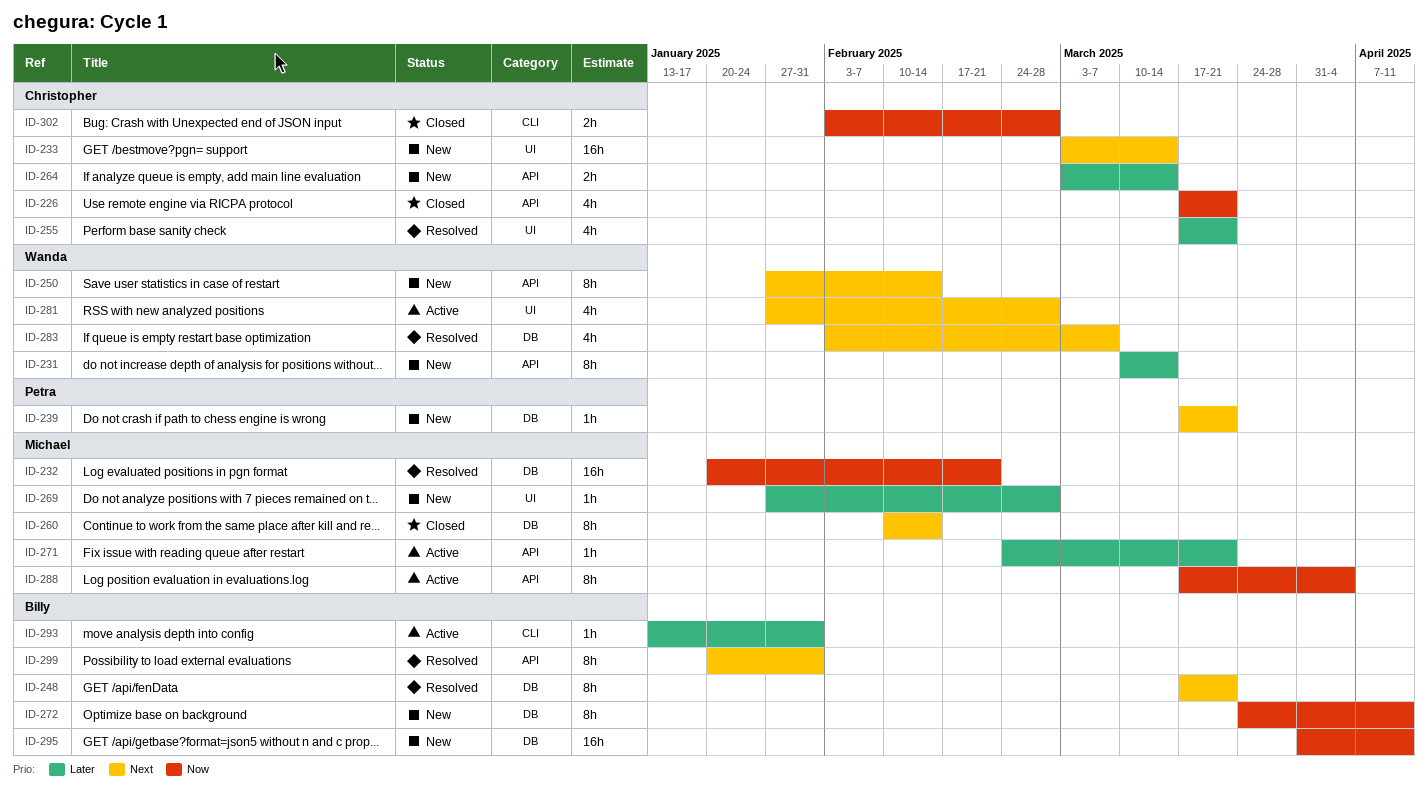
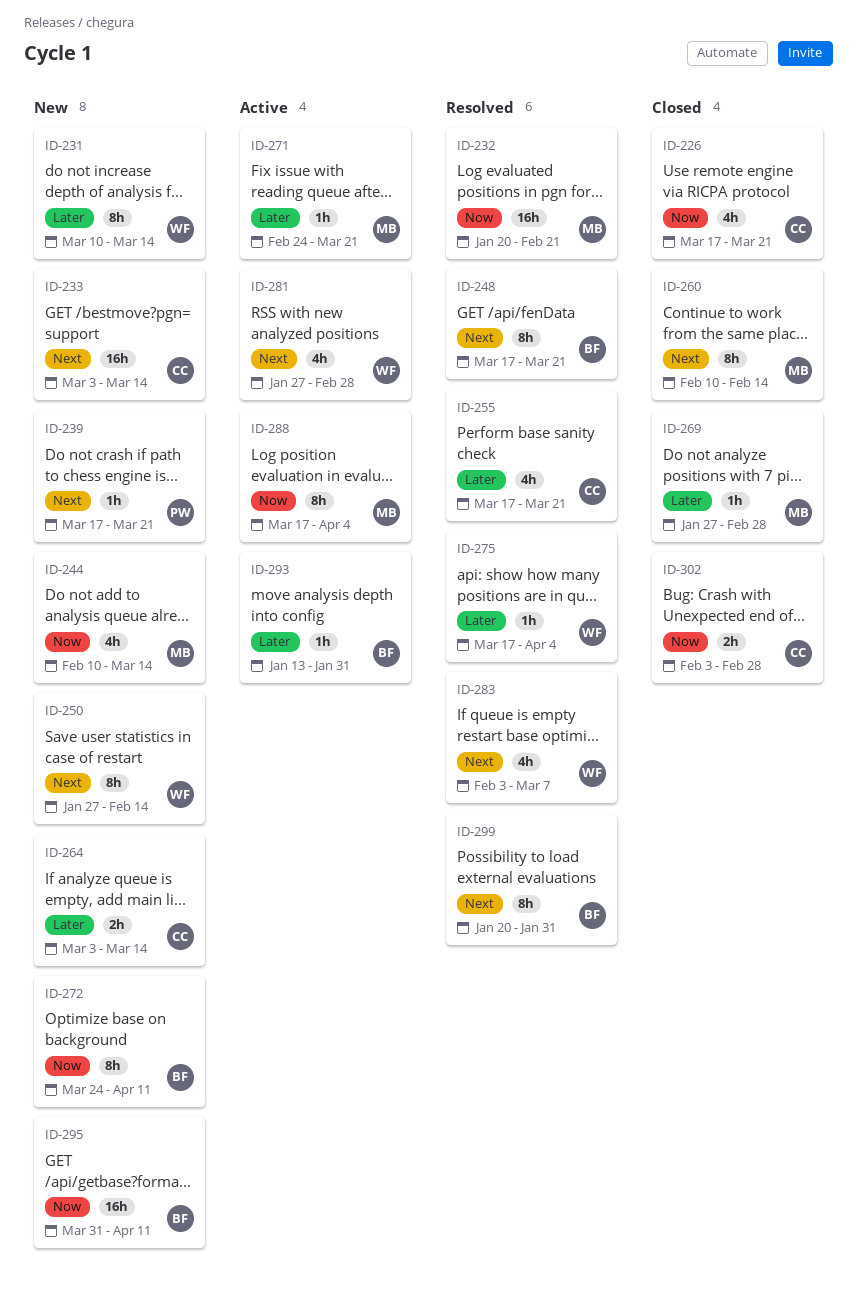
ID-244: none -> present
ID-269, status: New -> Closed
ID-275: none -> present

